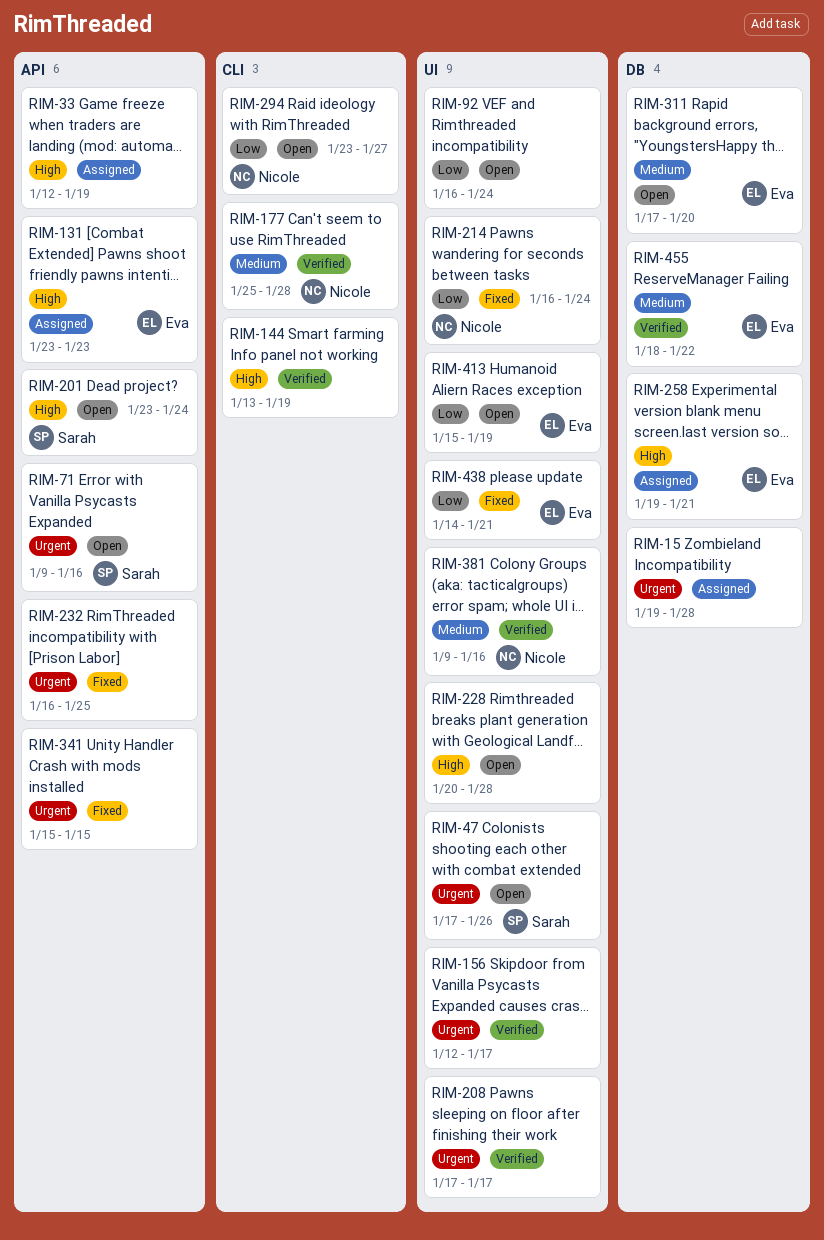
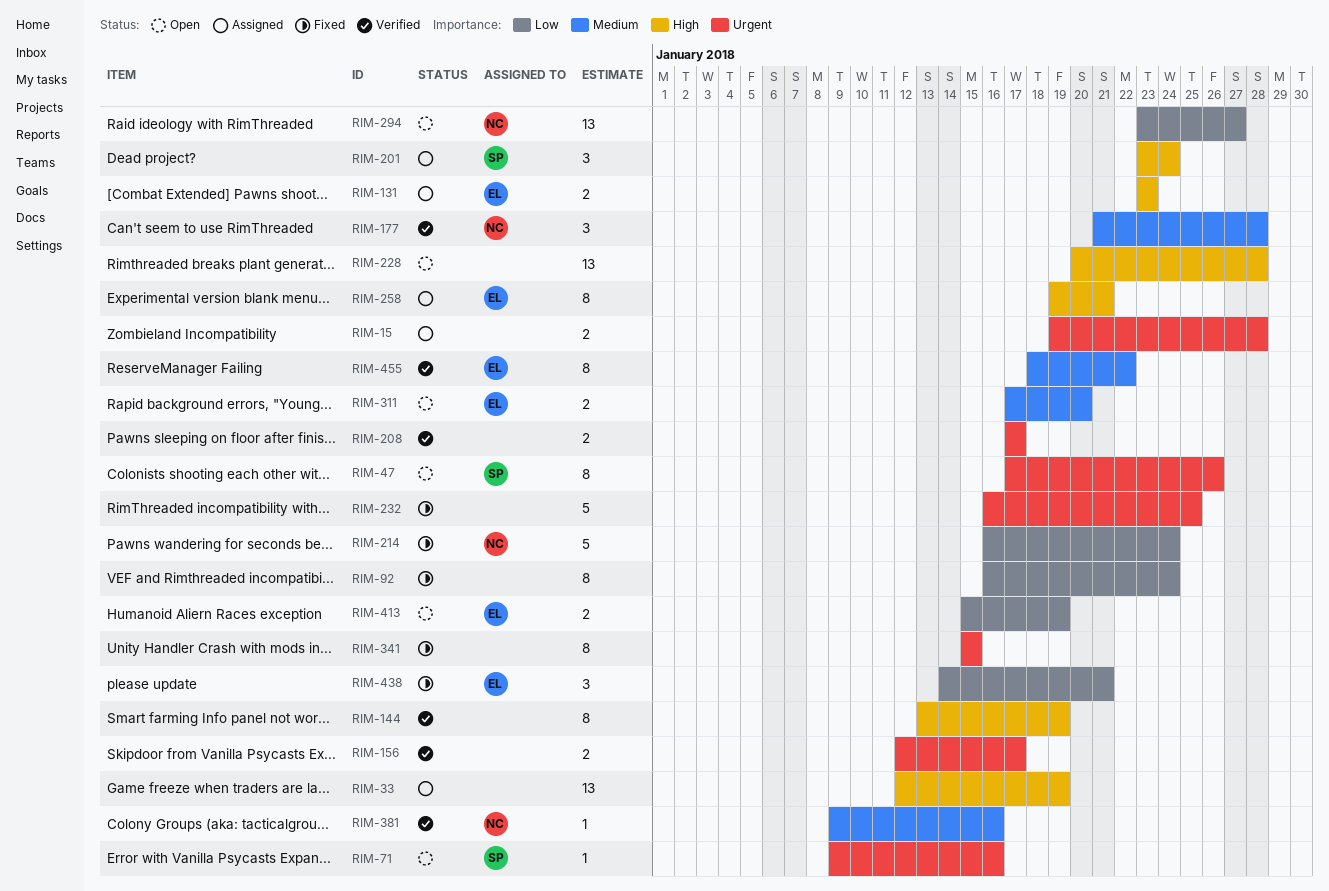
RIM-92, status: Open -> Fixed
RIM-177, start: Jan 25 -> Jan 21
RIM-201, status: Open -> Assigned

